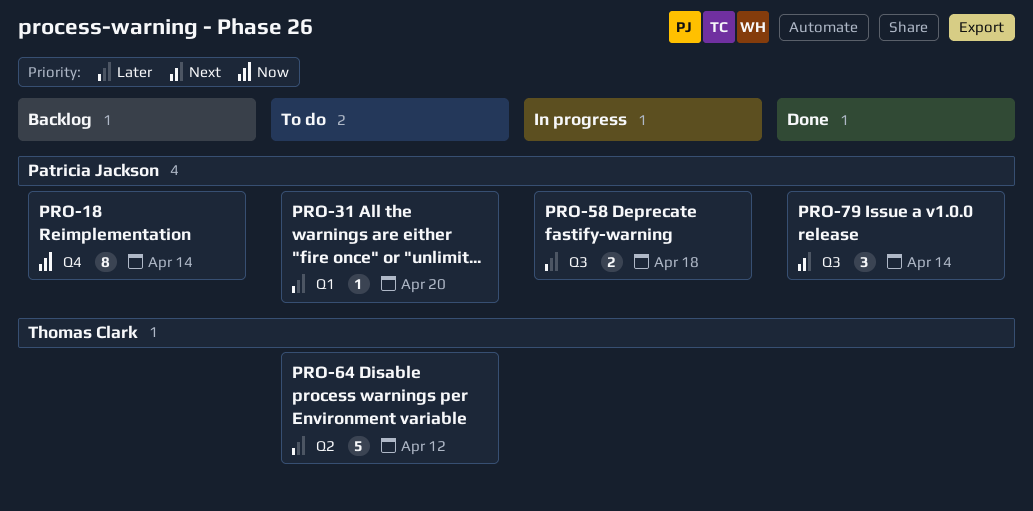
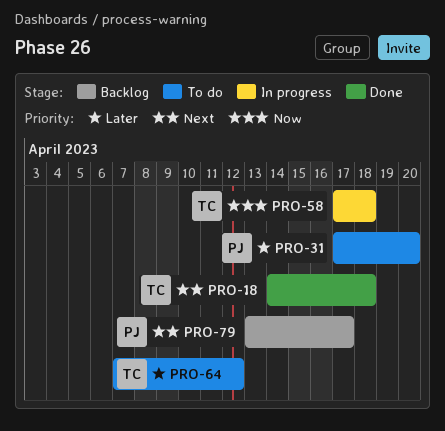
PRO-18, status: Backlog -> Done
PRO-18, owner: Patricia Jackson -> Thomas Clark
PRO-18, priority: Now -> Next
PRO-18, due: Apr 14 -> Apr 18
PRO-58, owner: Patricia Jackson -> Thomas Clark
PRO-58, priority: Later -> Now
PRO-79, status: Done -> Backlog
PRO-79, due: Apr 14 -> Apr 17

